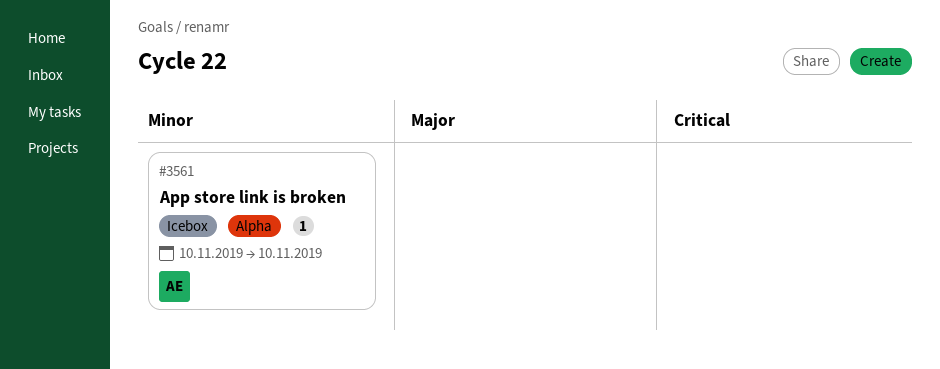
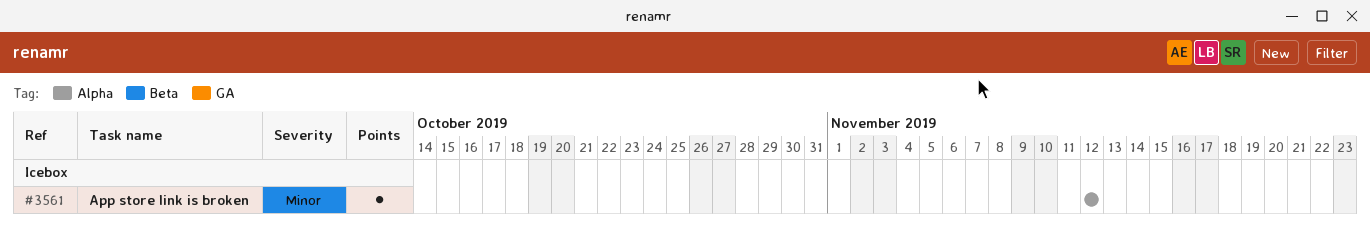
#3561, start: Nov 10 -> Nov 12
#3561, due: Nov 10 -> Nov 12

